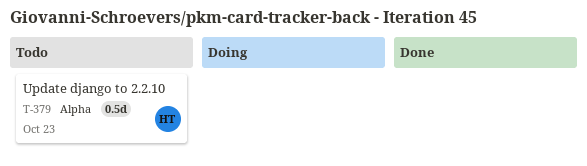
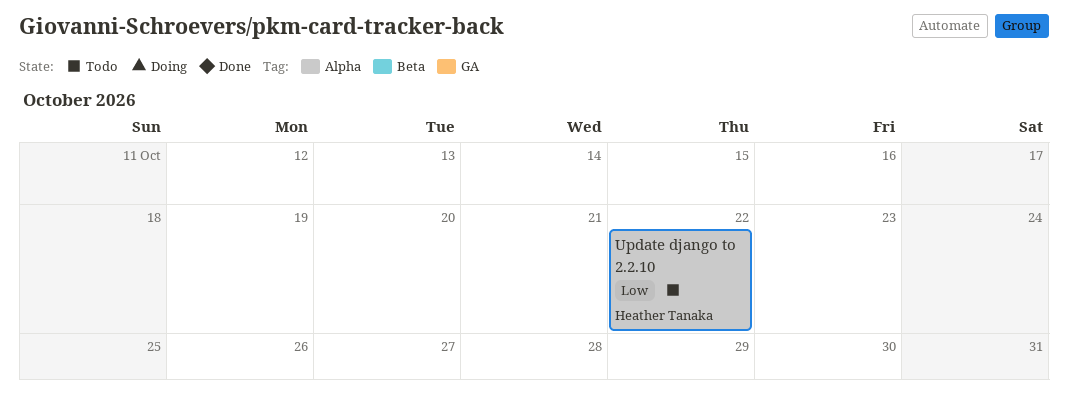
Update django to 2.2.10, due: Oct 23 -> Oct 22

